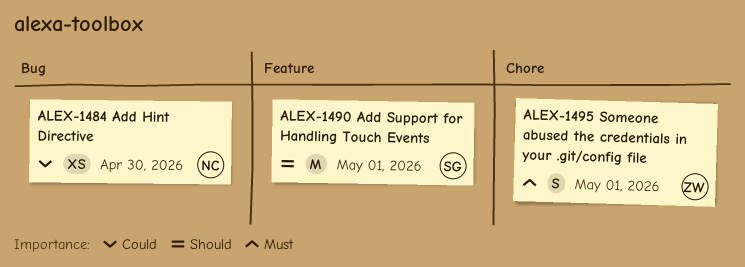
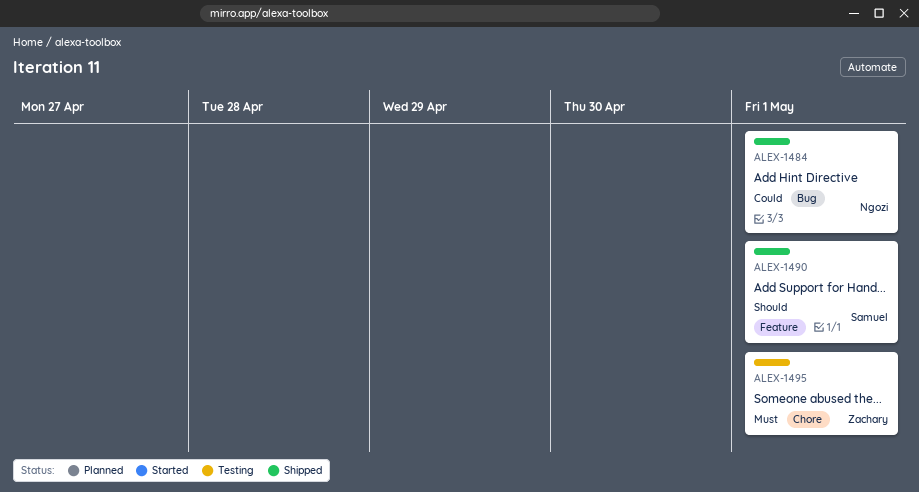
ALEX-1484, due: Apr 30 -> May 1

